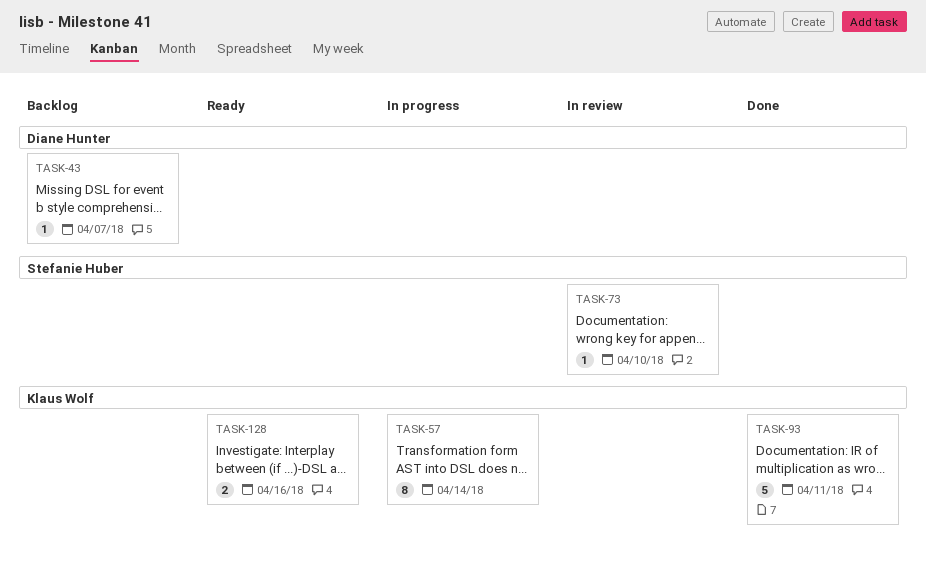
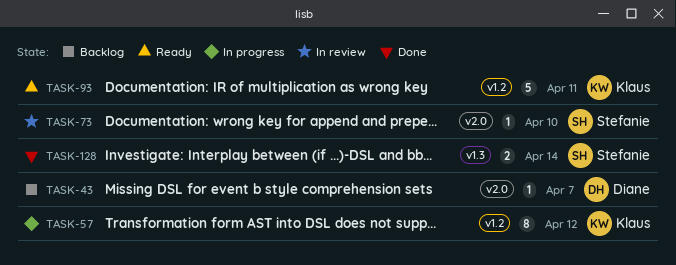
TASK-57, due: Apr 14 -> Apr 12
TASK-93, status: Done -> Ready
TASK-128, status: Ready -> Done
TASK-128, owner: Klaus Wolf -> Stefanie Huber
TASK-128, due: Apr 16 -> Apr 14

